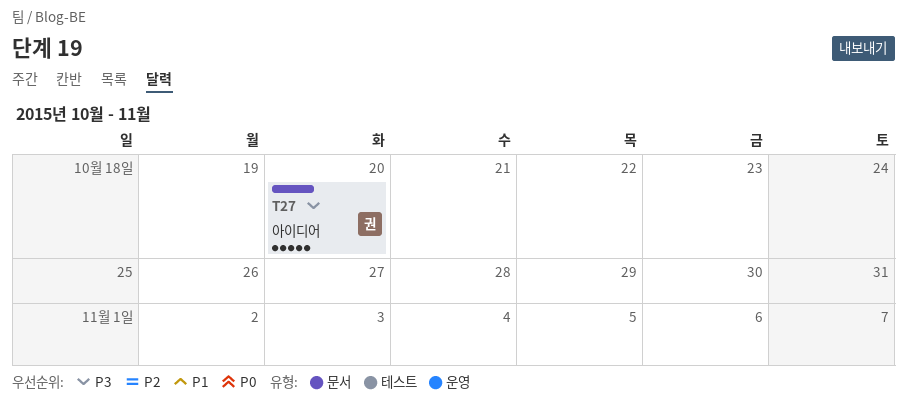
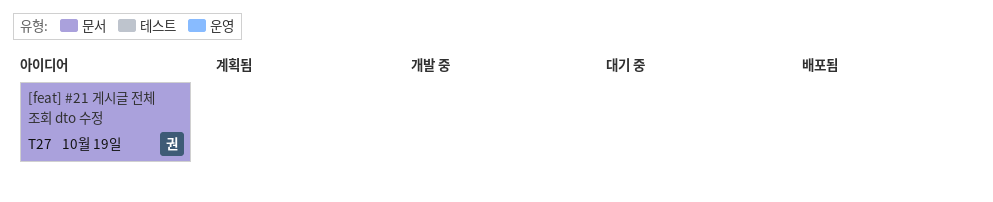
T27, due: Oct 20 -> Oct 19

